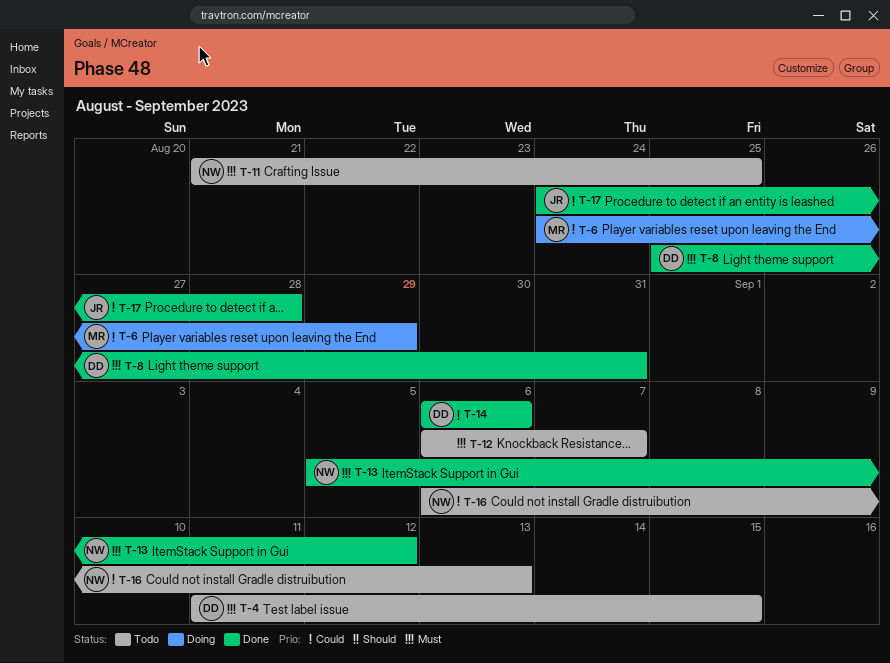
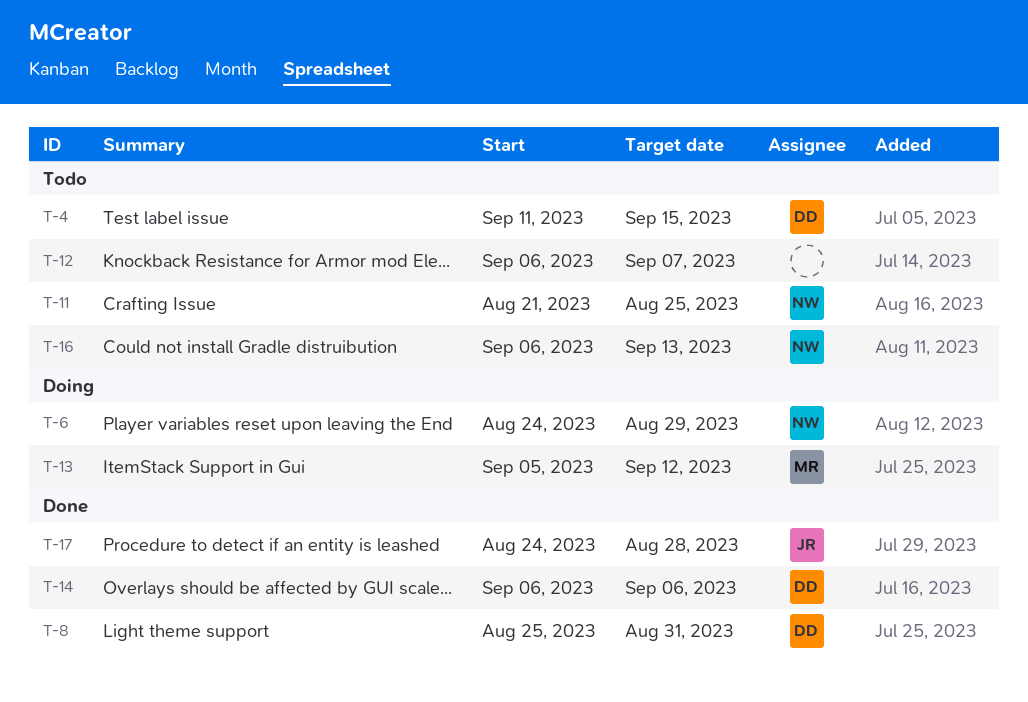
T-6, owner: MR -> NW
T-13, status: Done -> Doing
T-13, owner: NW -> MR

